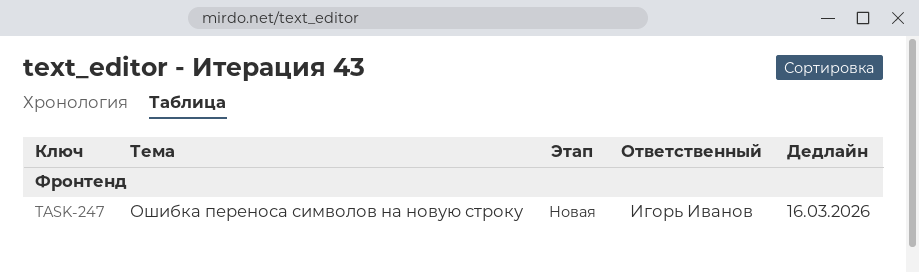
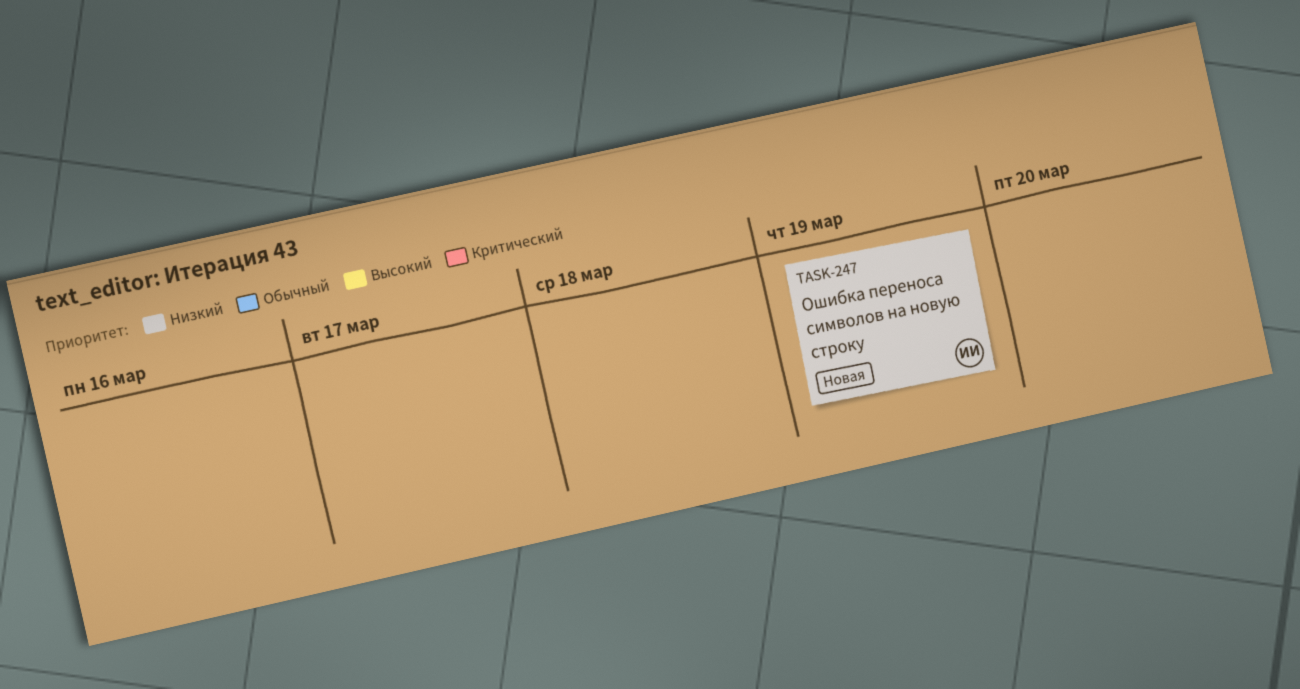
TASK-247, due: Mar 16 -> Mar 19

